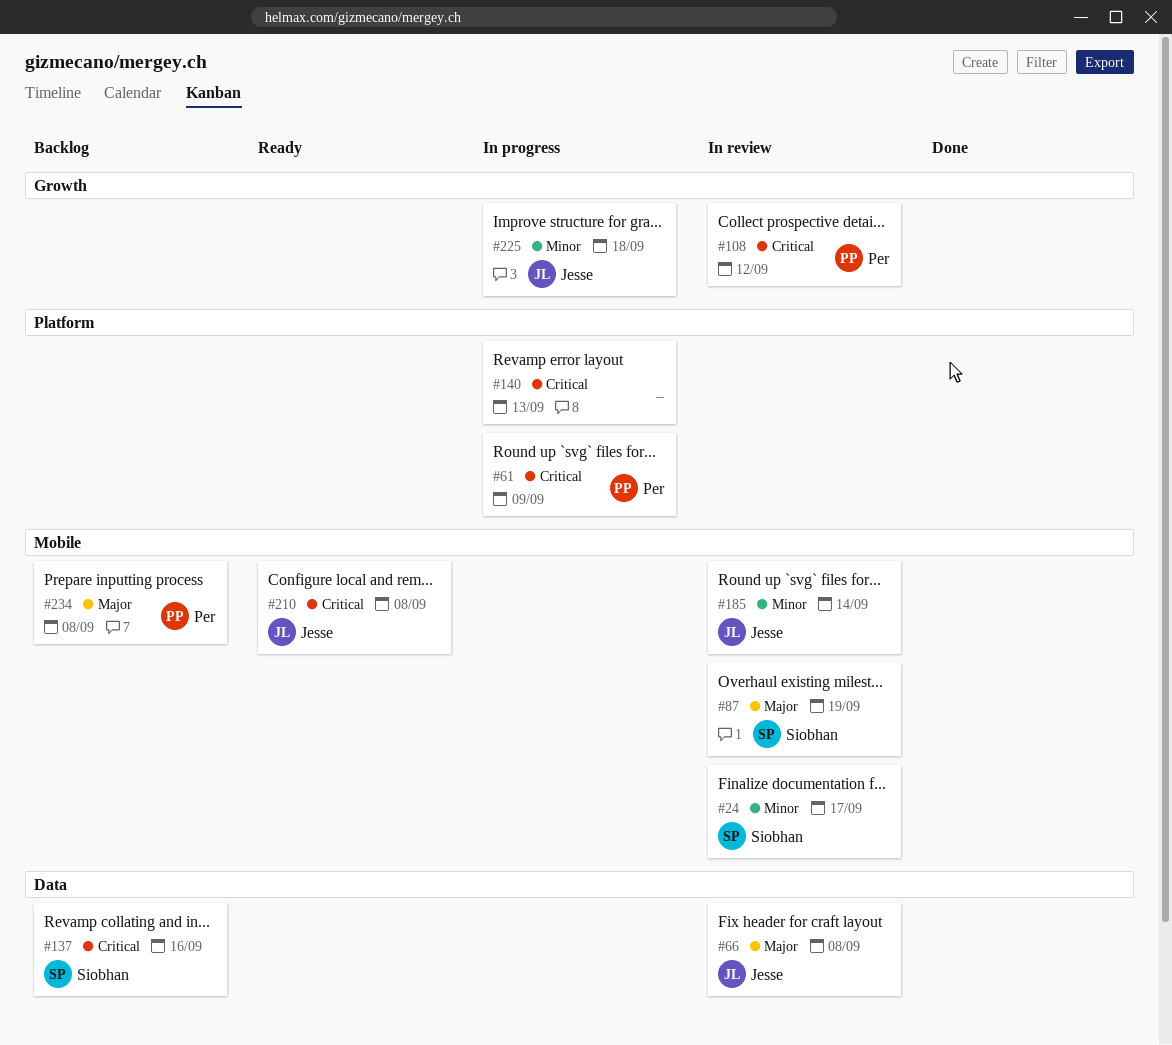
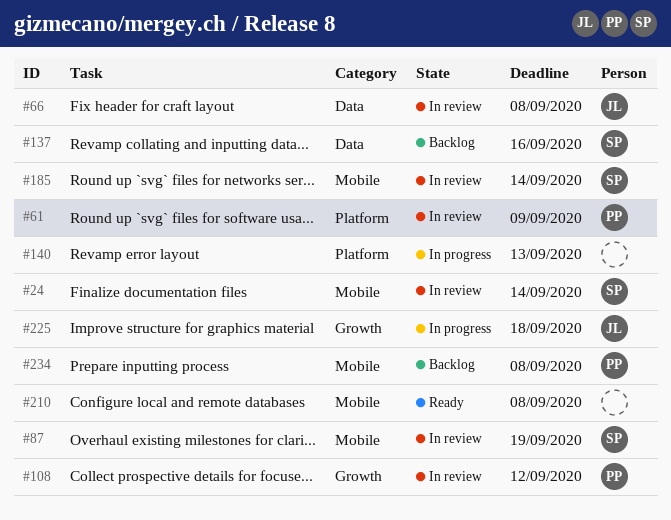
#24, due: Sep 17 -> Sep 14
#61, status: In progress -> In review
#185, owner: Jesse -> Siobhan
#210, owner: Jesse -> none

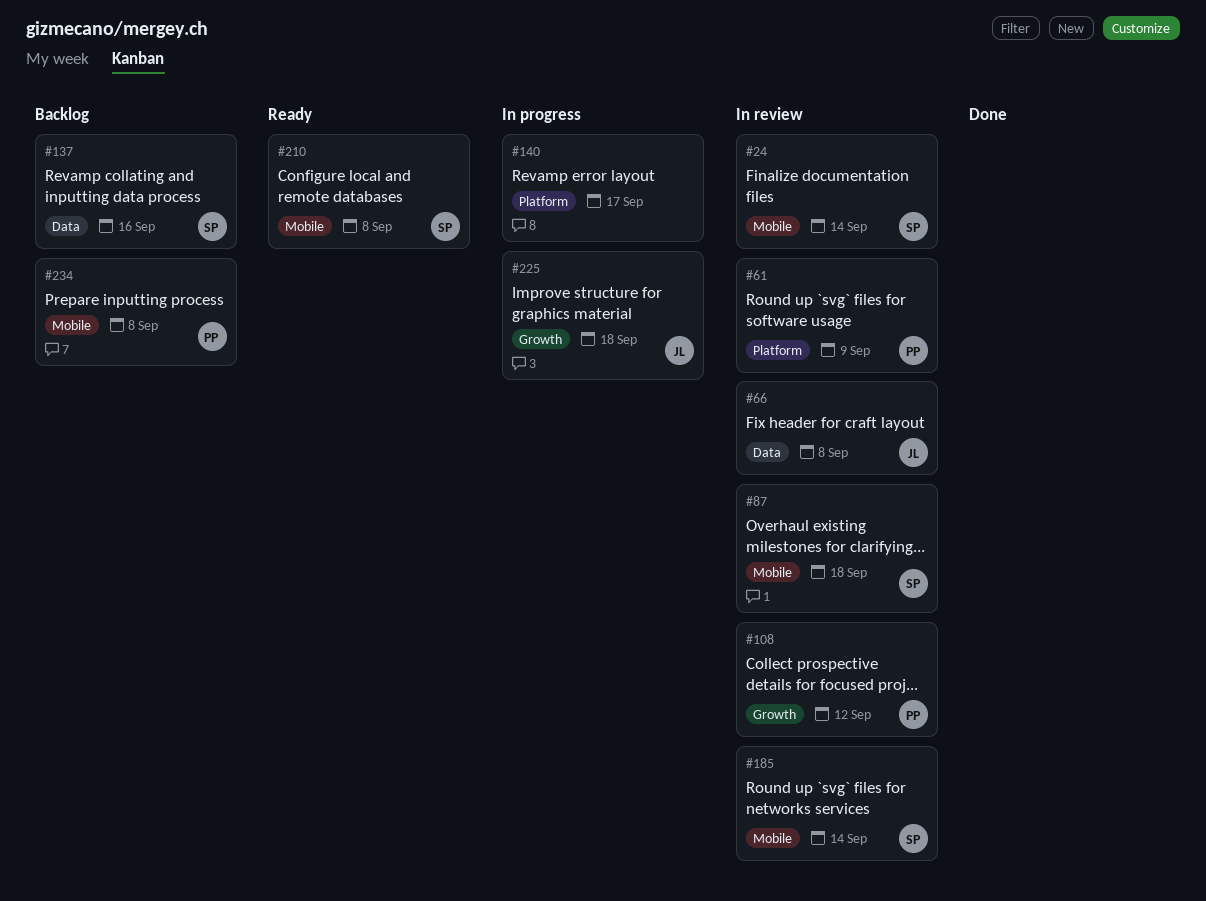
#87, due: Sep 19 -> Sep 18
#140, due: Sep 13 -> Sep 17
#210, owner: none -> SP

